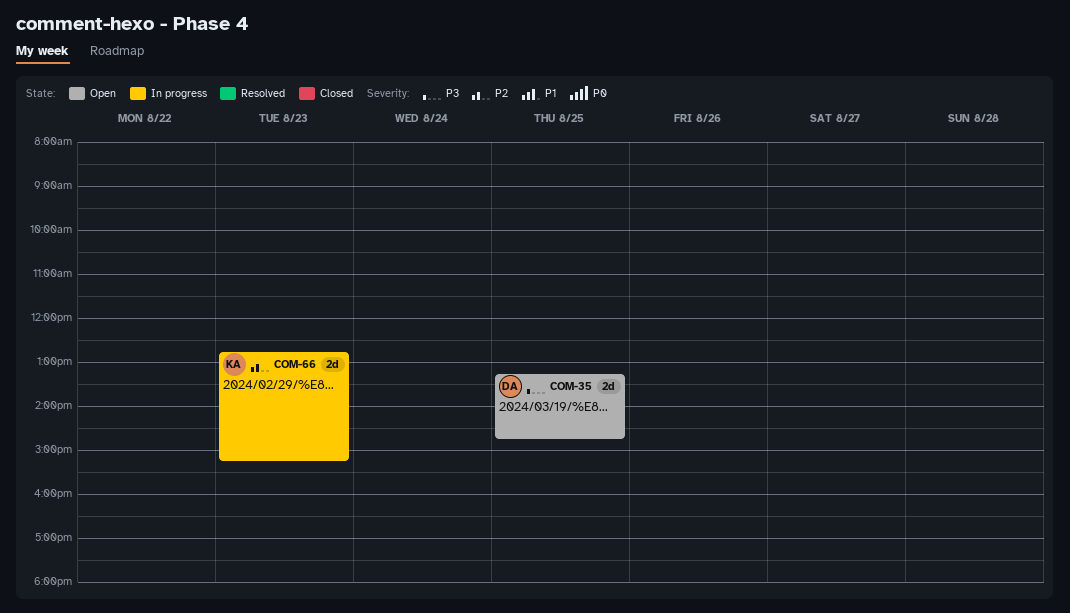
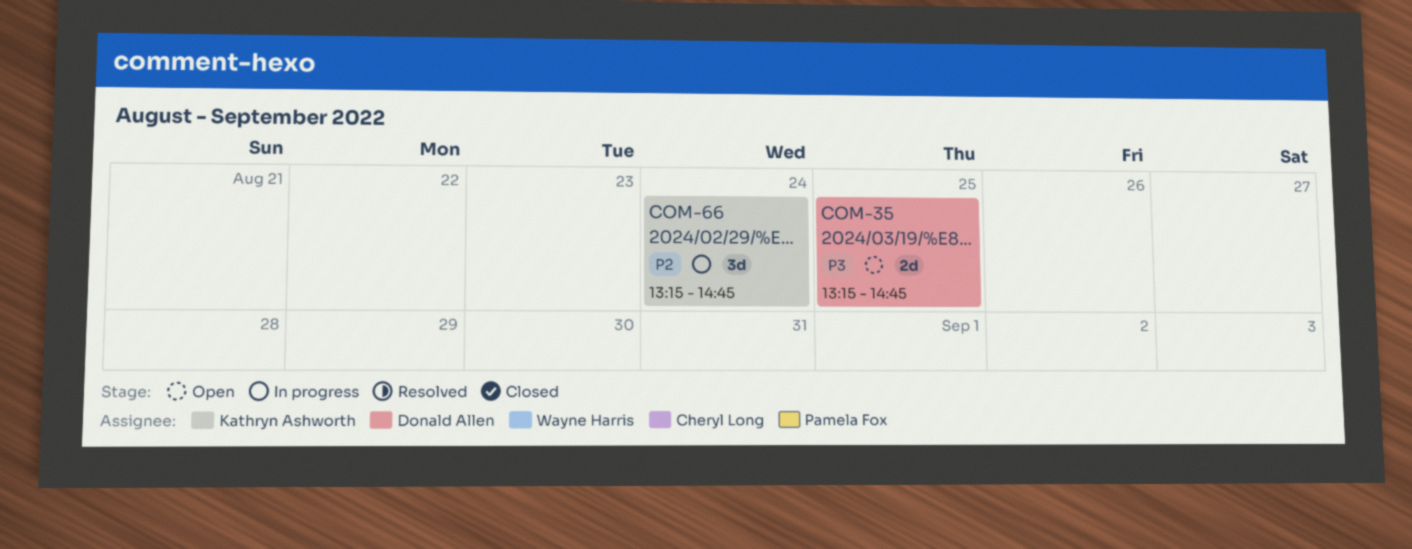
COM-66, estimate: 2d -> 3d
COM-66, day: Aug 23 -> Aug 24
COM-66, begins: 12:45 -> 13:15
COM-66, ends: 15:15 -> 14:45

